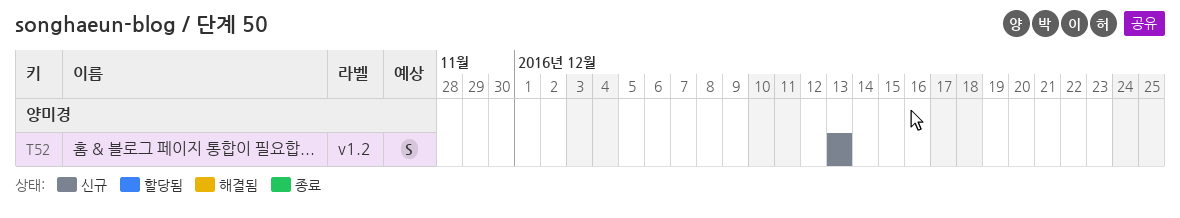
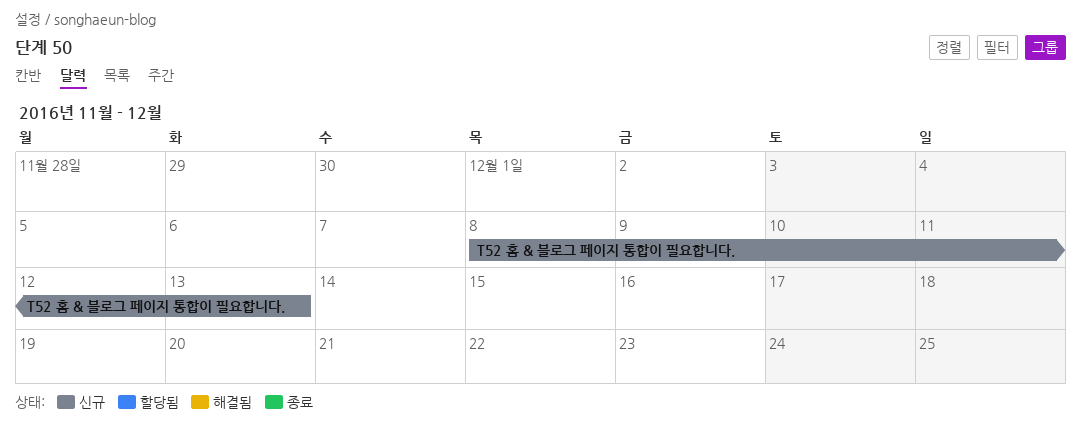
T52, start: Dec 13 -> Dec 8

